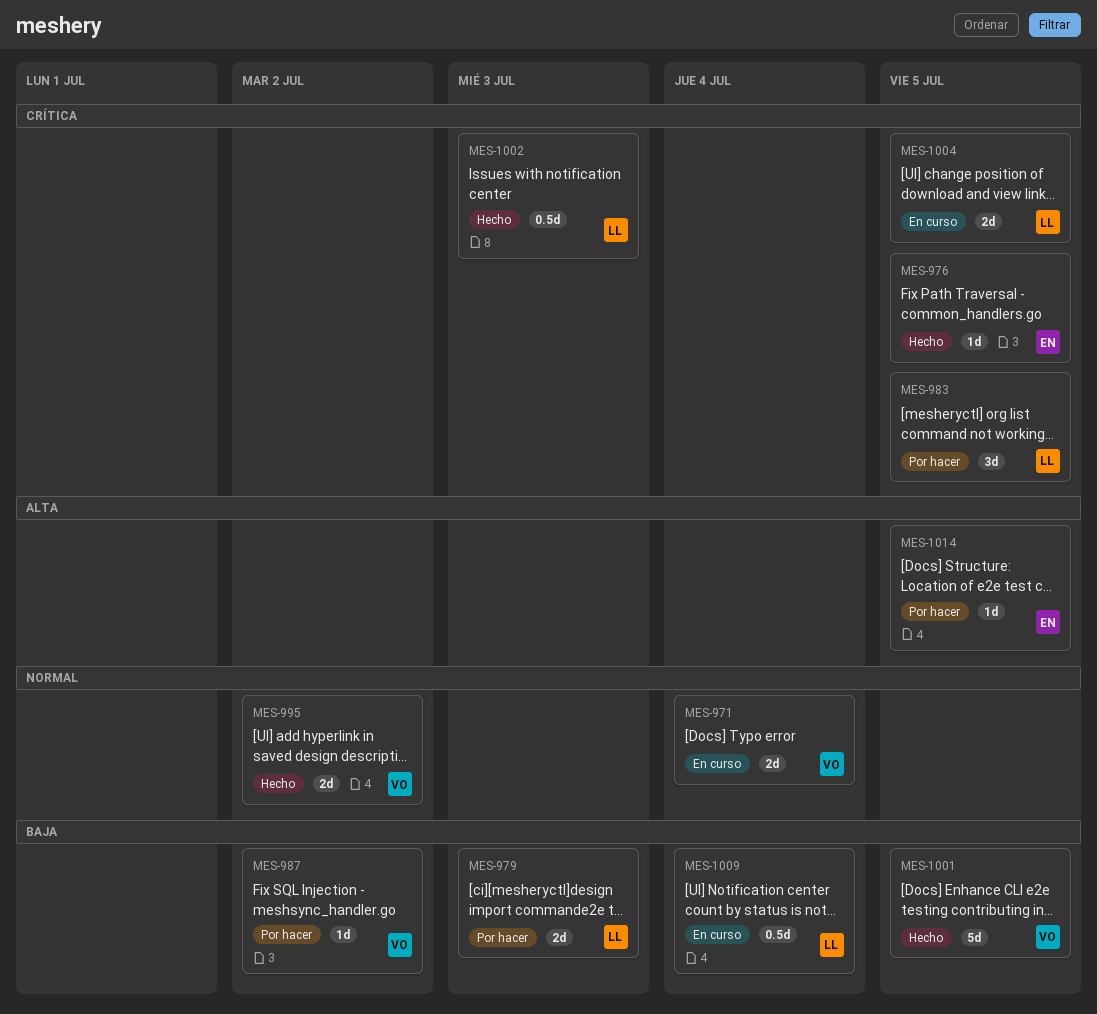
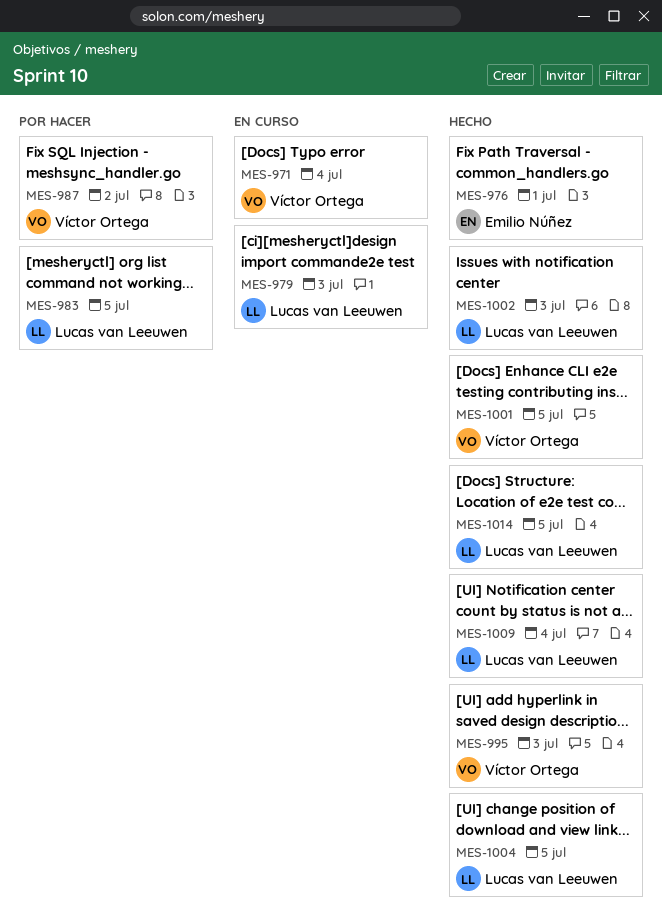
MES-976, due: Jul 5 -> Jul 1
MES-979, status: Por hacer -> En curso
MES-995, due: Jul 2 -> Jul 3
MES-1004, status: En curso -> Hecho
MES-1009, status: En curso -> Hecho
MES-1014, status: Por hacer -> Hecho
MES-1014, owner: Emilio Núñez -> Lucas van Leeuwen

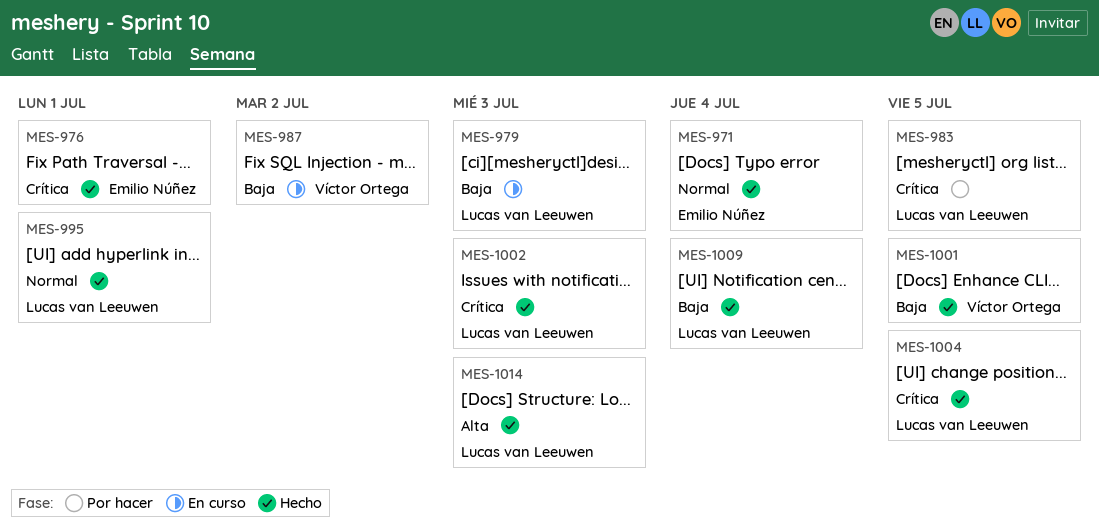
MES-971, status: En curso -> Hecho
MES-971, owner: Víctor Ortega -> Emilio Núñez
MES-987, status: Por hacer -> En curso
MES-995, owner: Víctor Ortega -> Lucas van Leeuwen
MES-995, due: Jul 3 -> Jul 1
MES-1014, due: Jul 5 -> Jul 3

